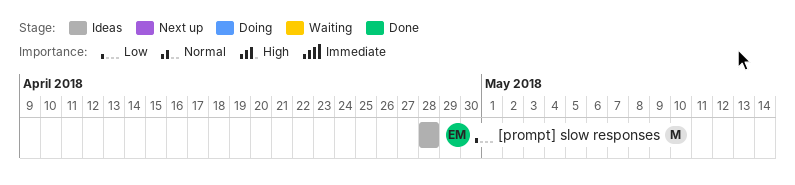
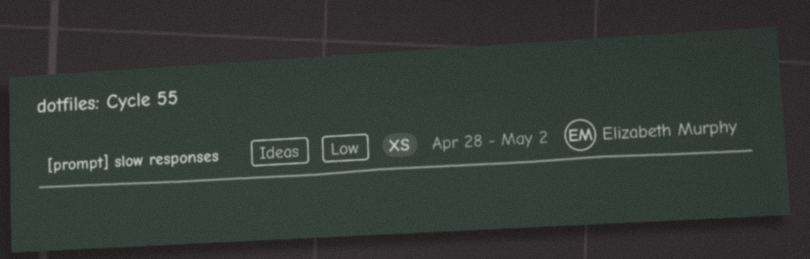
[prompt] slow responses, estimate: M -> XS
[prompt] slow responses, due: Apr 28 -> May 2

